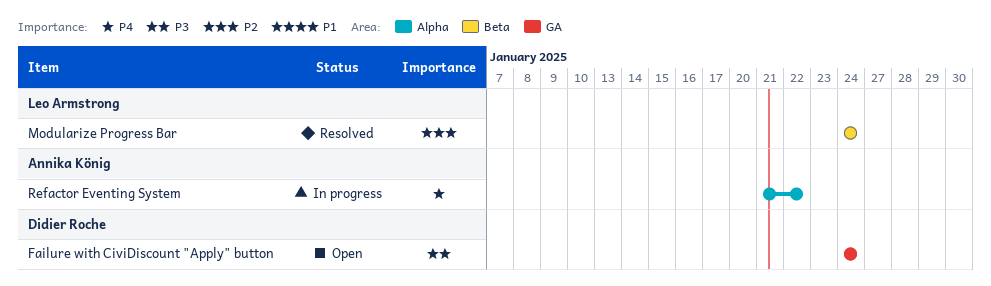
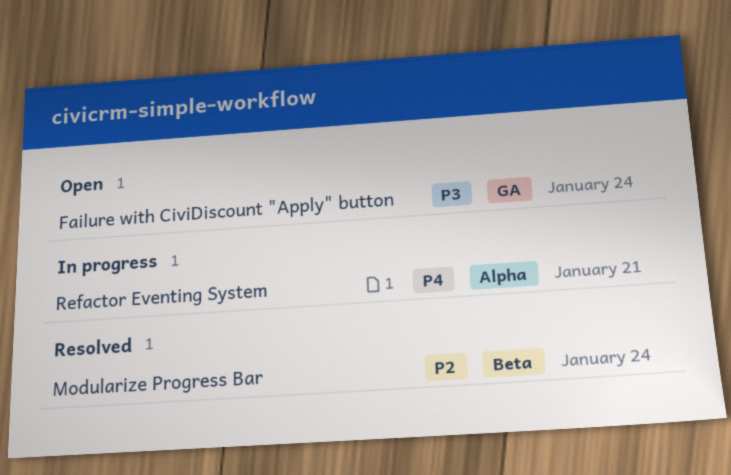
Refactor Eventing System, due: Jan 22 -> Jan 21

